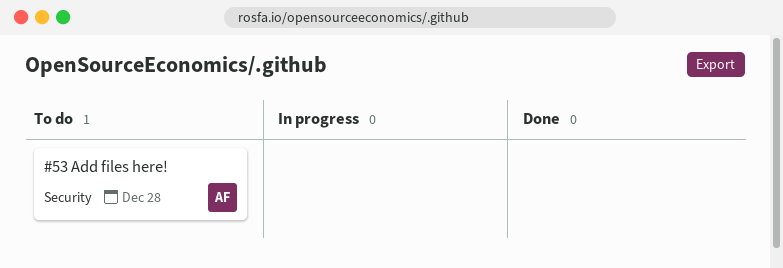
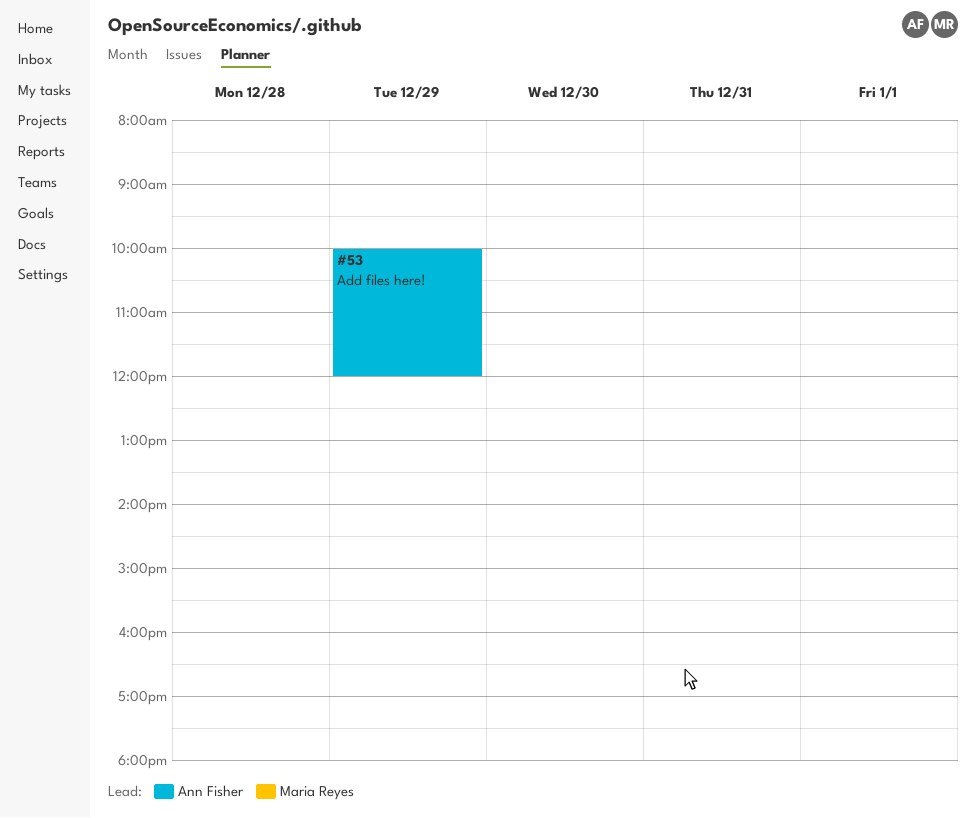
#53, day: Dec 28 -> Dec 29

